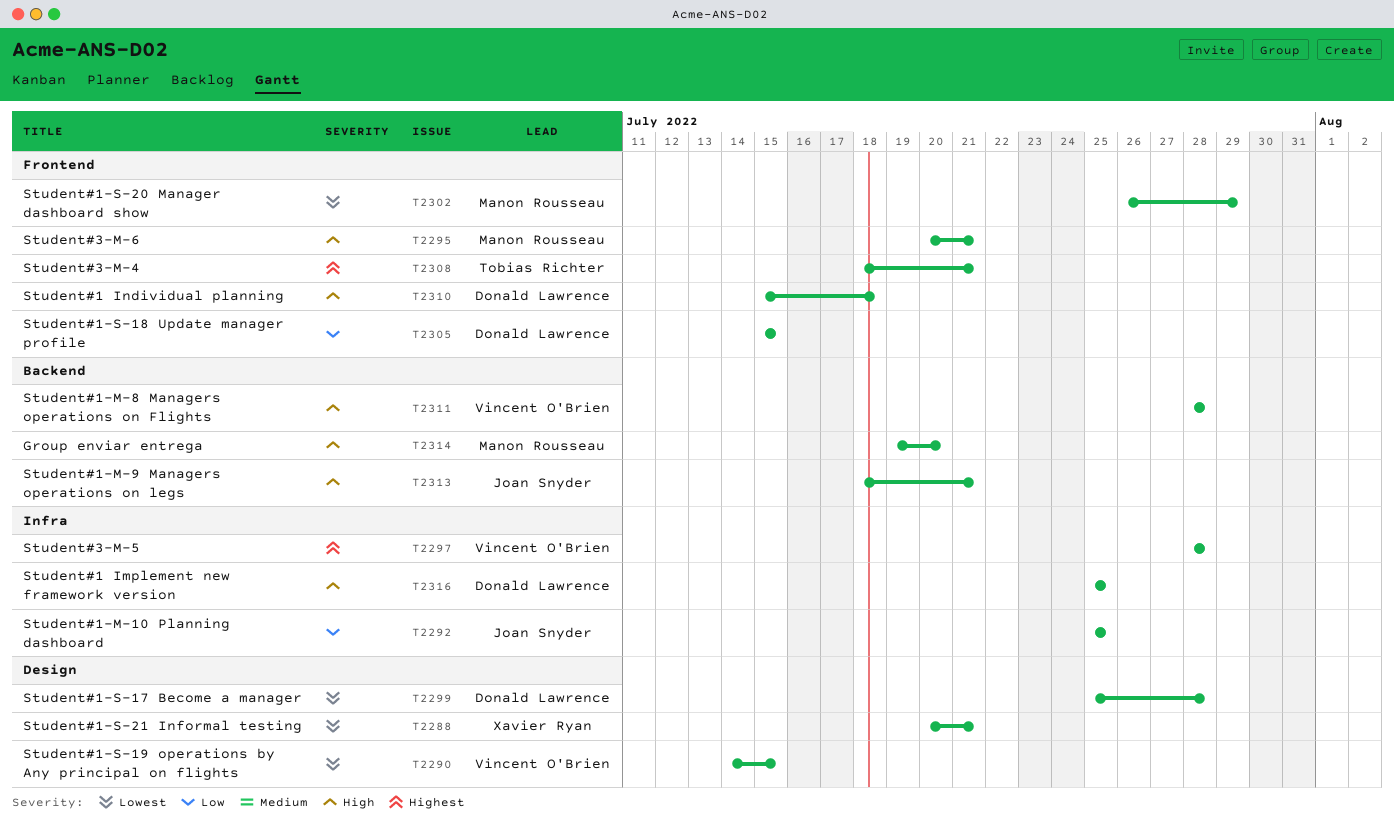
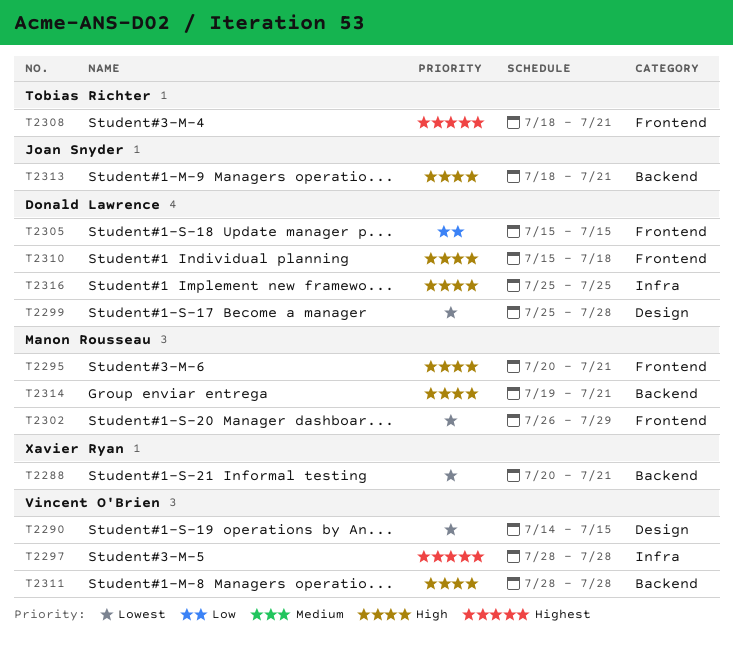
T2288, label: Design -> Backend
T2292: present -> none
T2314, due: Jul 20 -> Jul 21

